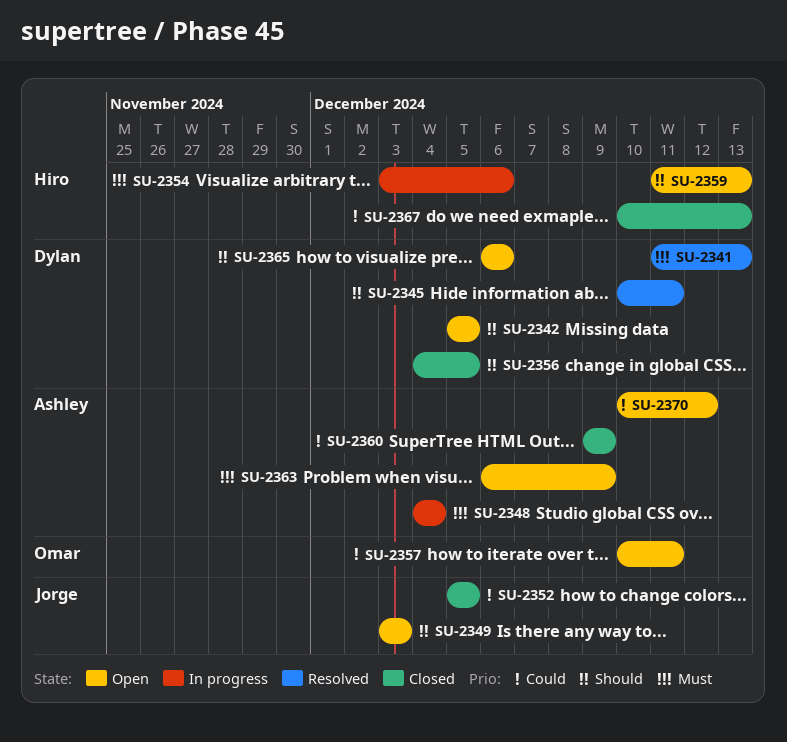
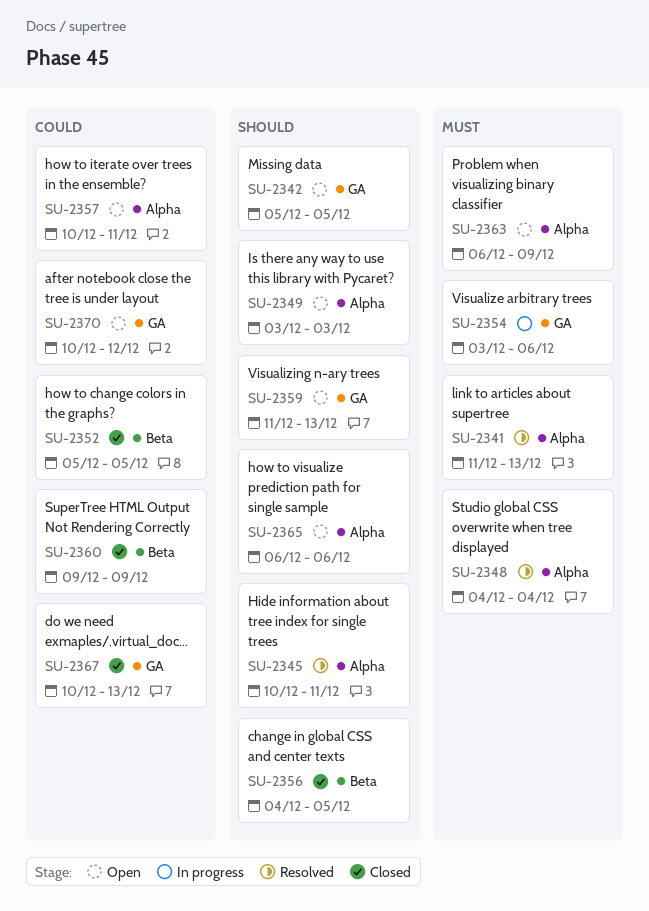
SU-2348, status: In progress -> Resolved

